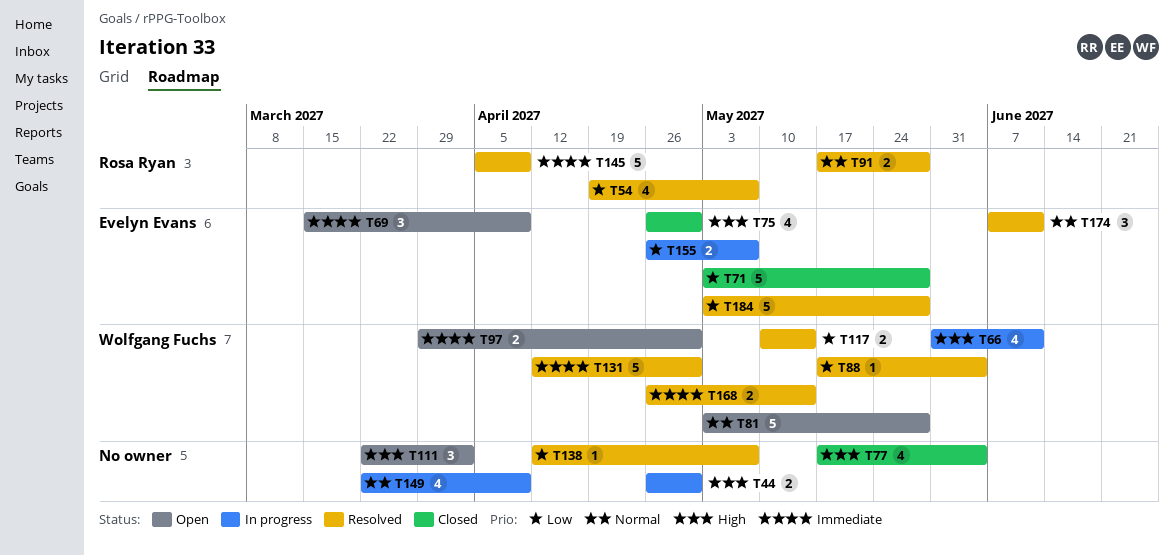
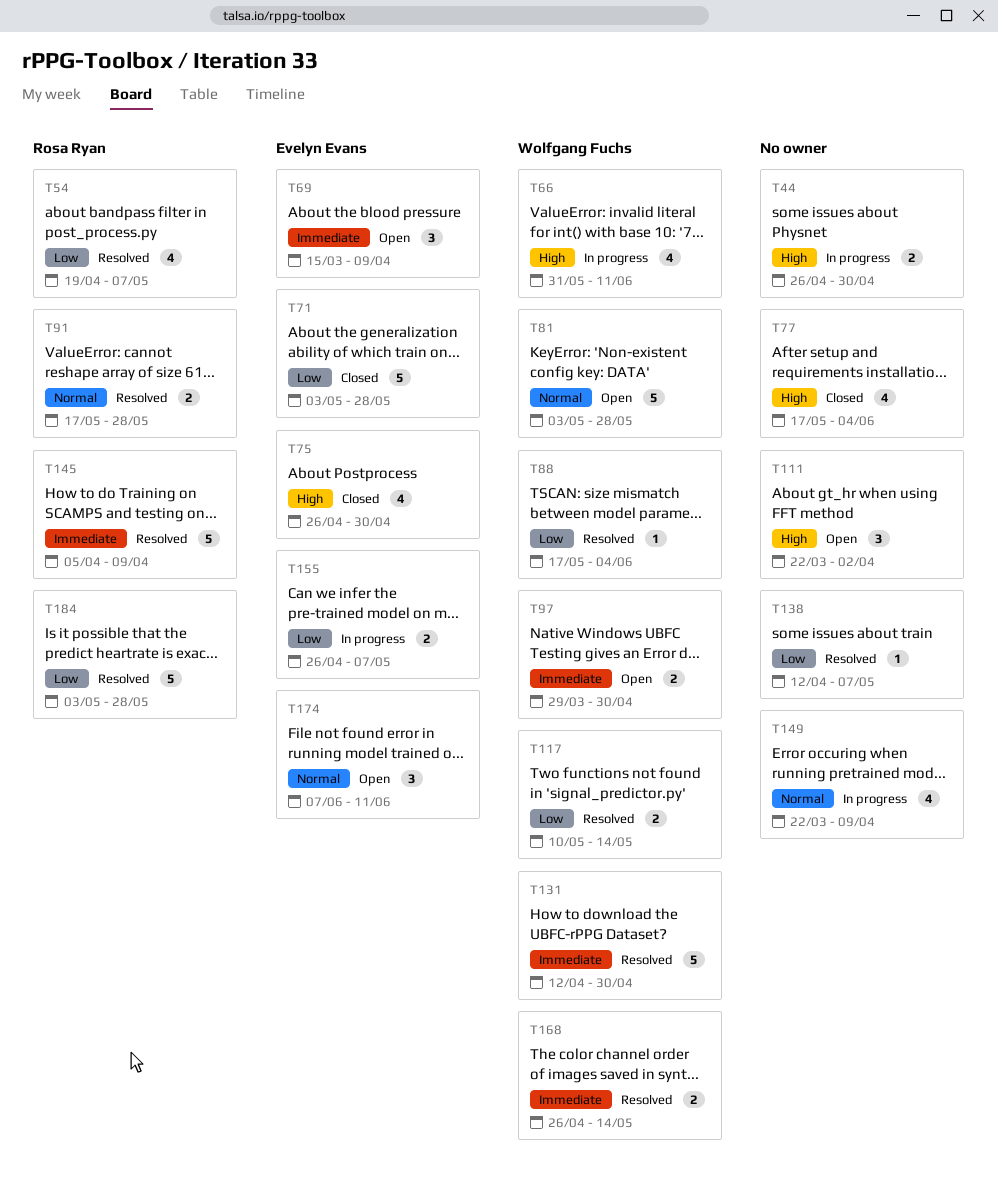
T174, status: Resolved -> Open
T184, owner: Evelyn Evans -> Rosa Ryan

